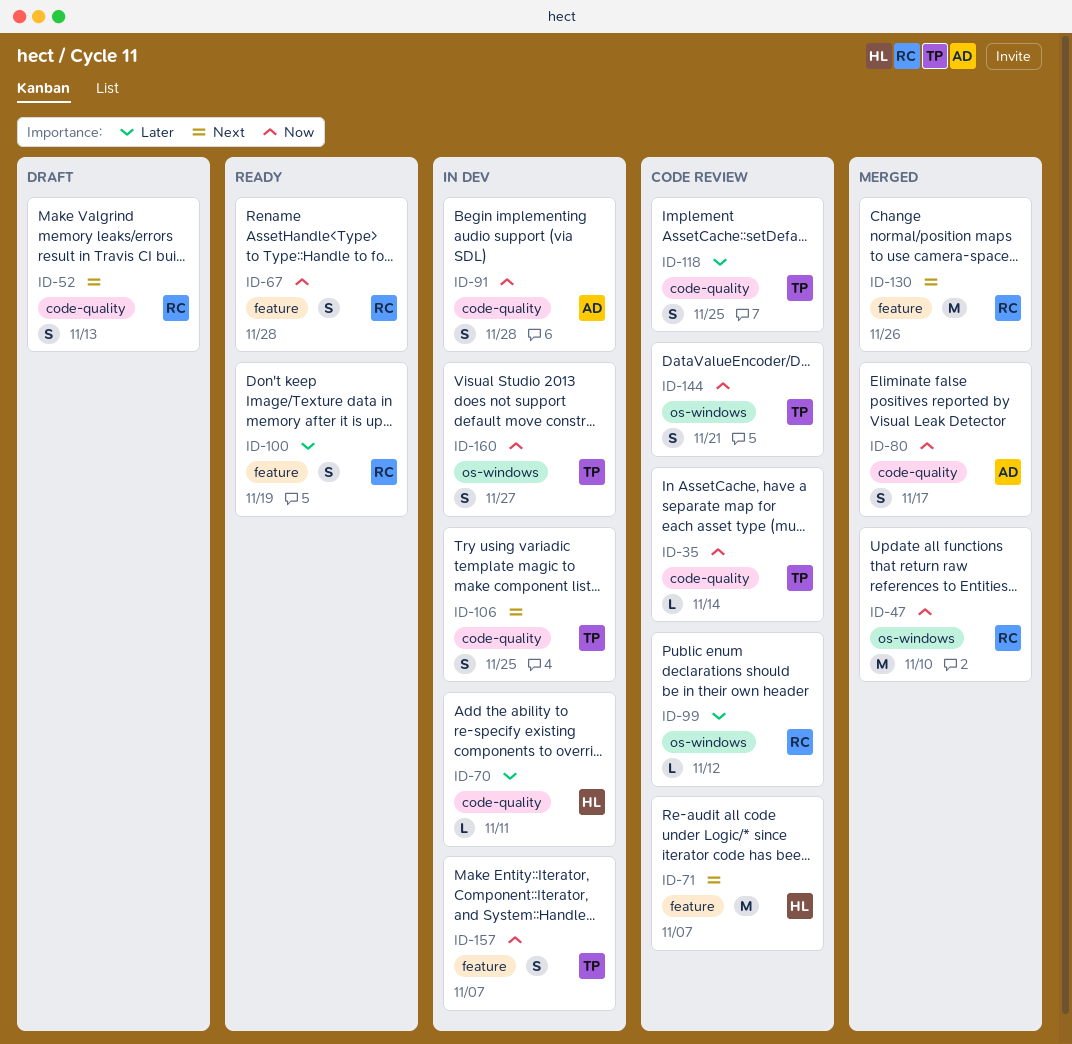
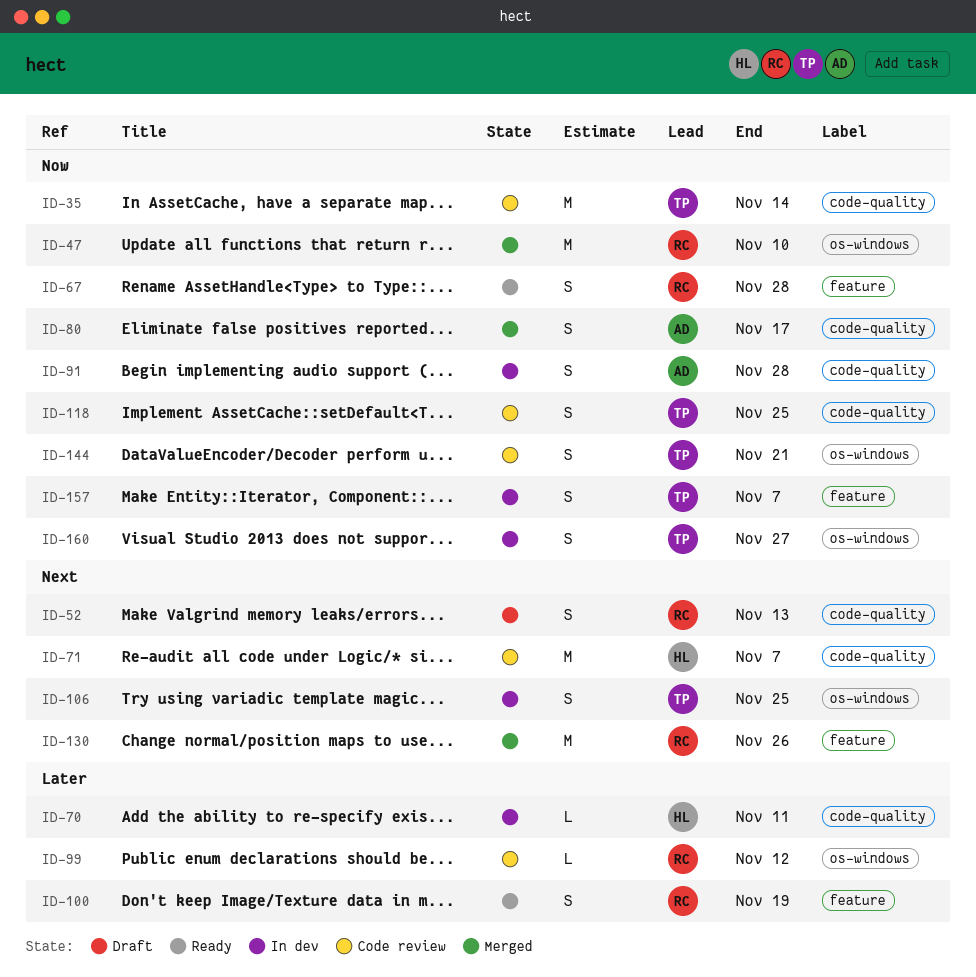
ID-35, estimate: L -> M
ID-71, label: feature -> code-quality
ID-106, label: code-quality -> os-windows
ID-118, priority: Later -> Now

